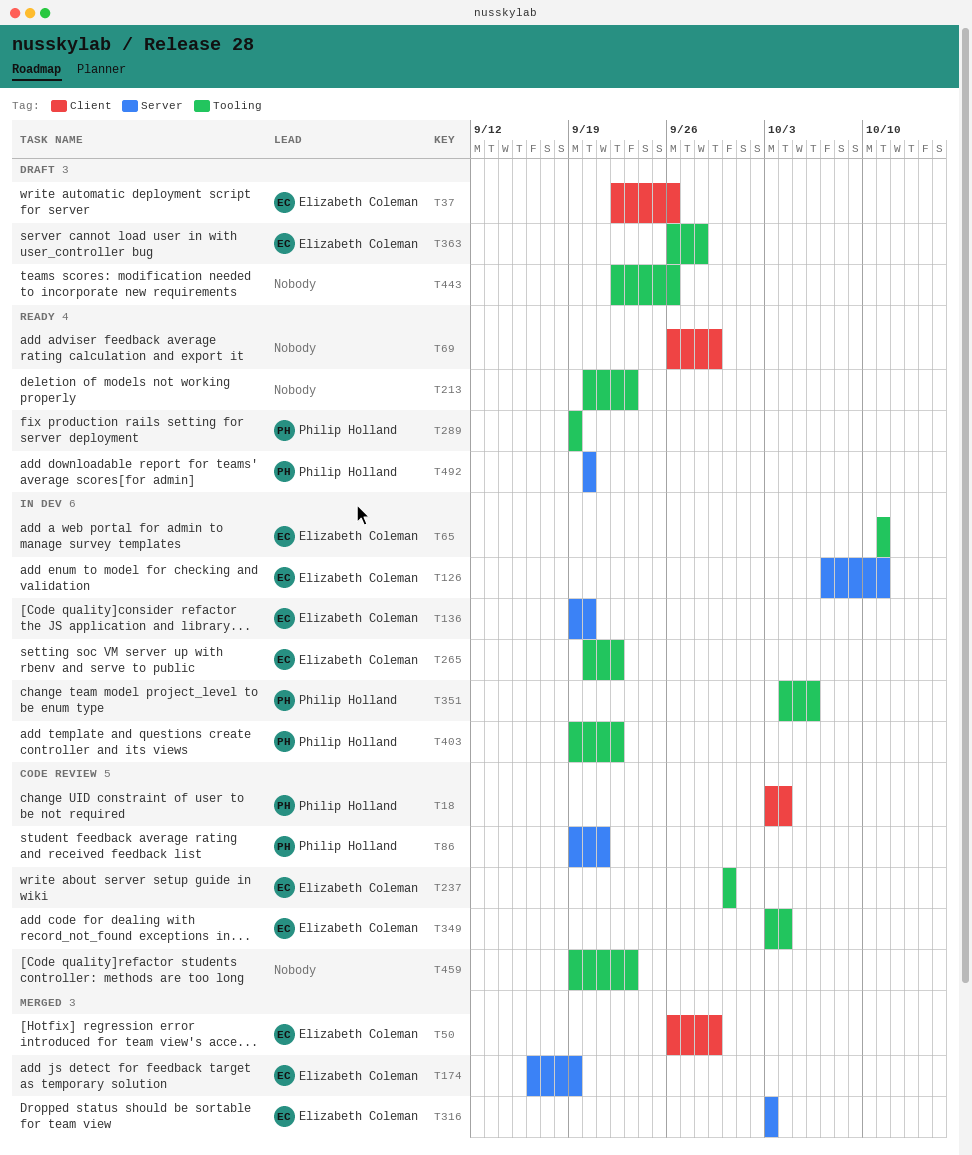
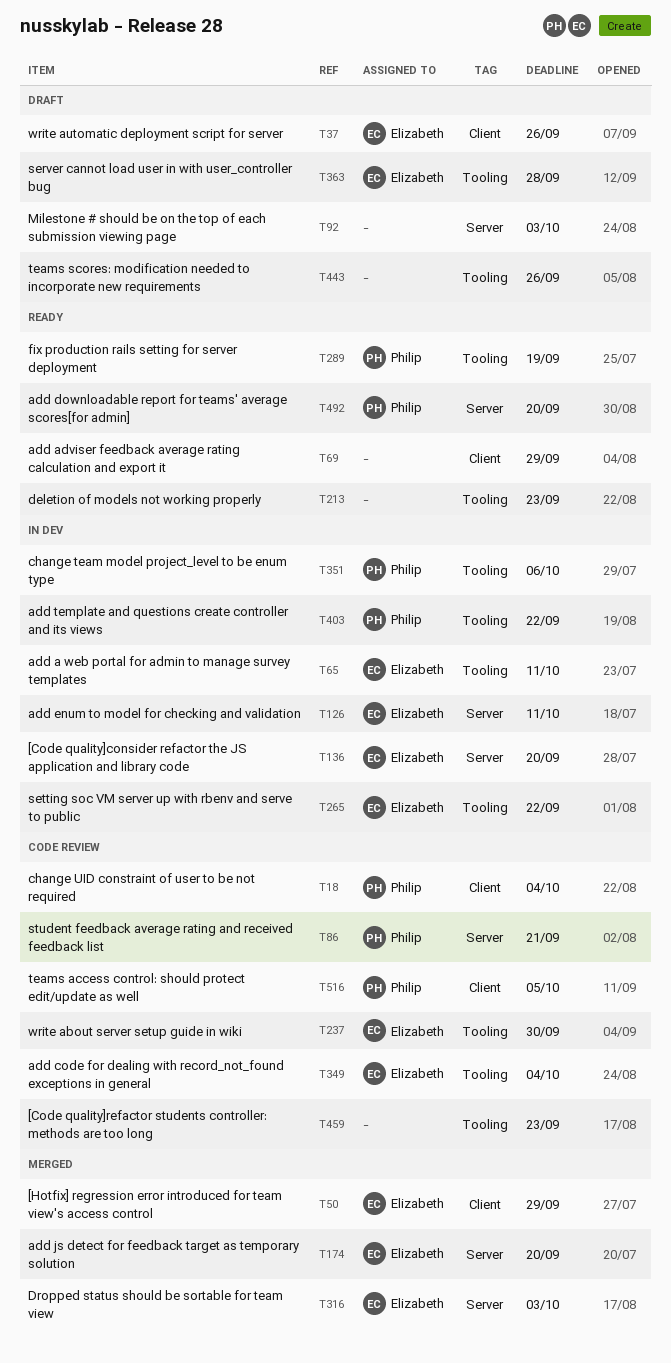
T92: none -> present
T174, due: Sep 19 -> Sep 20
T516: none -> present

